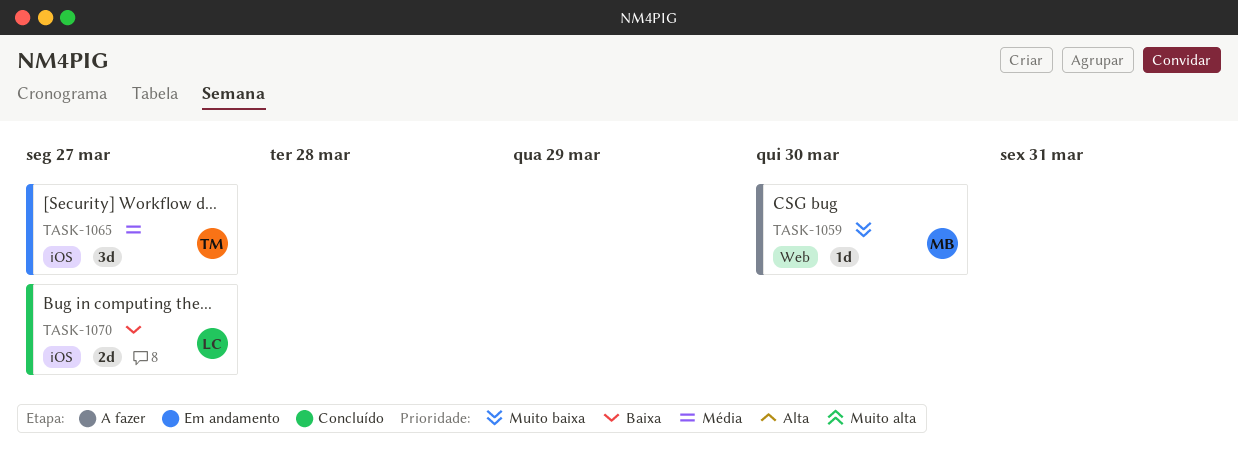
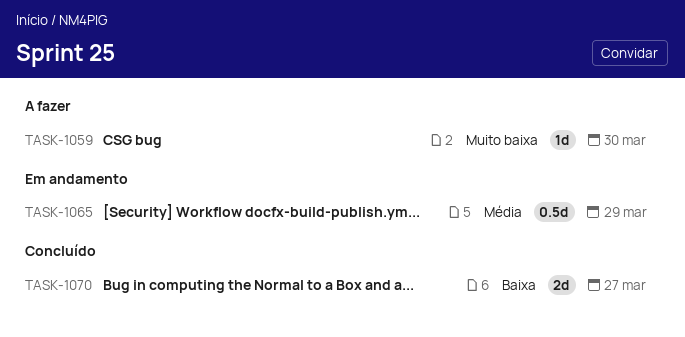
TASK-1065, estimate: 3d -> 0.5d
TASK-1065, due: Mar 27 -> Mar 29

